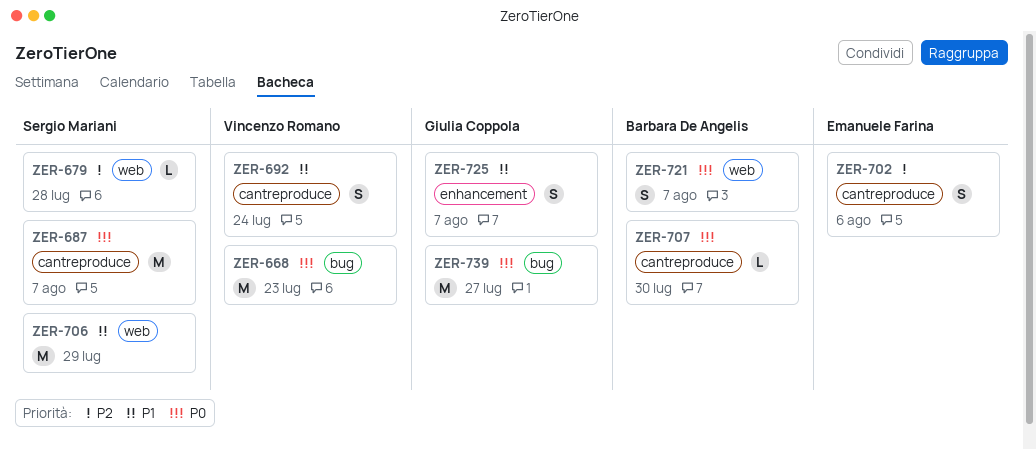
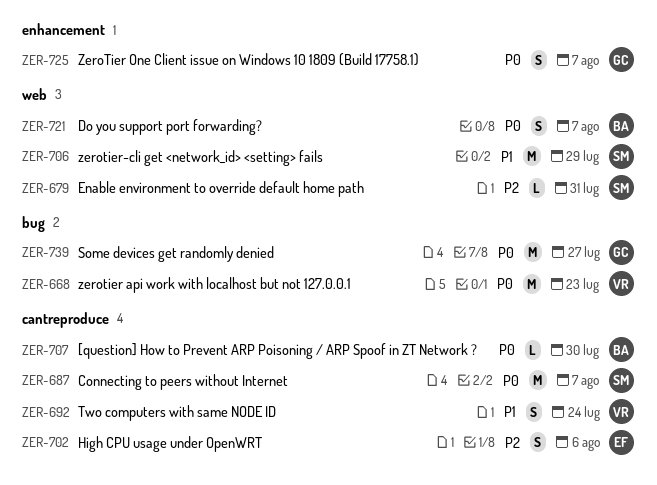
ZER-679, due: Jul 28 -> Jul 31
ZER-725, priority: P1 -> P0

